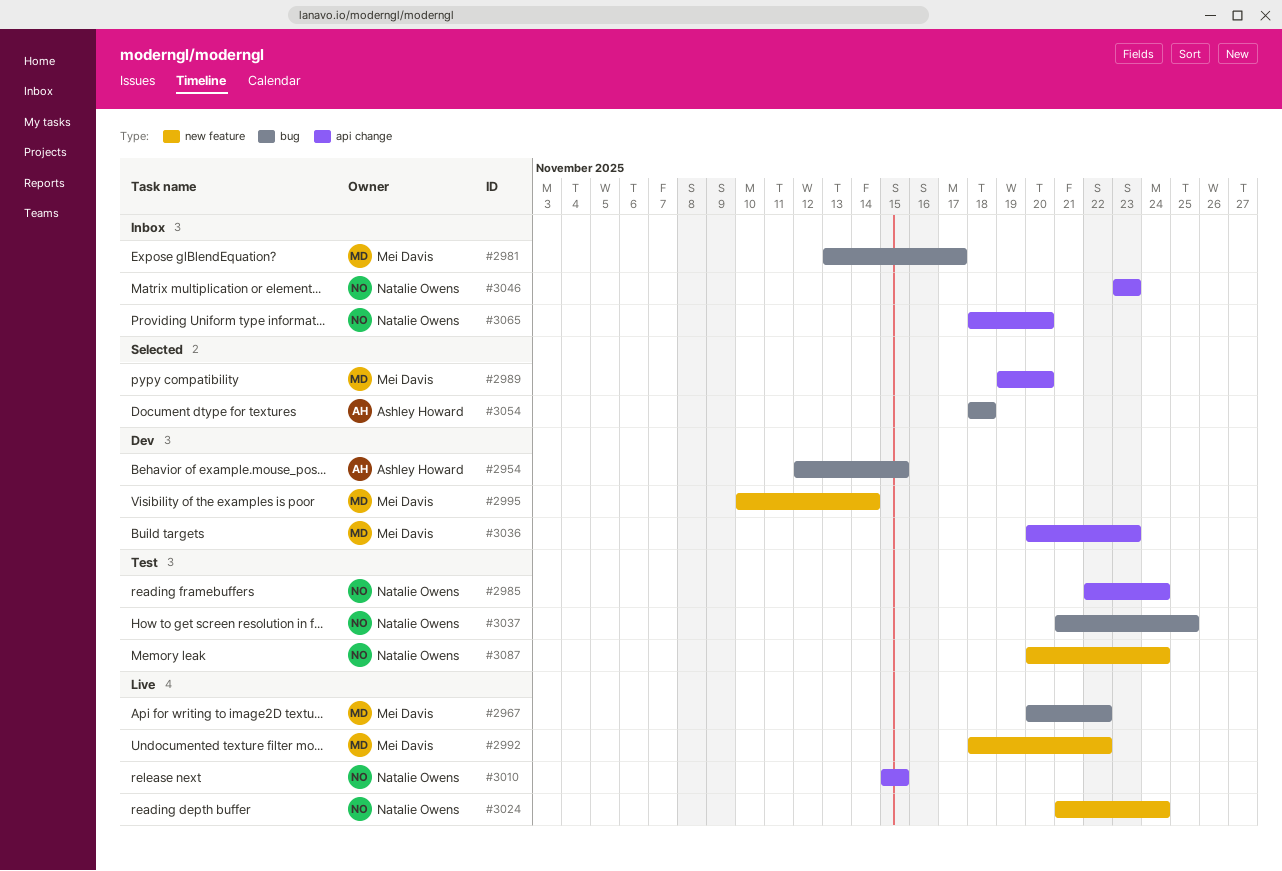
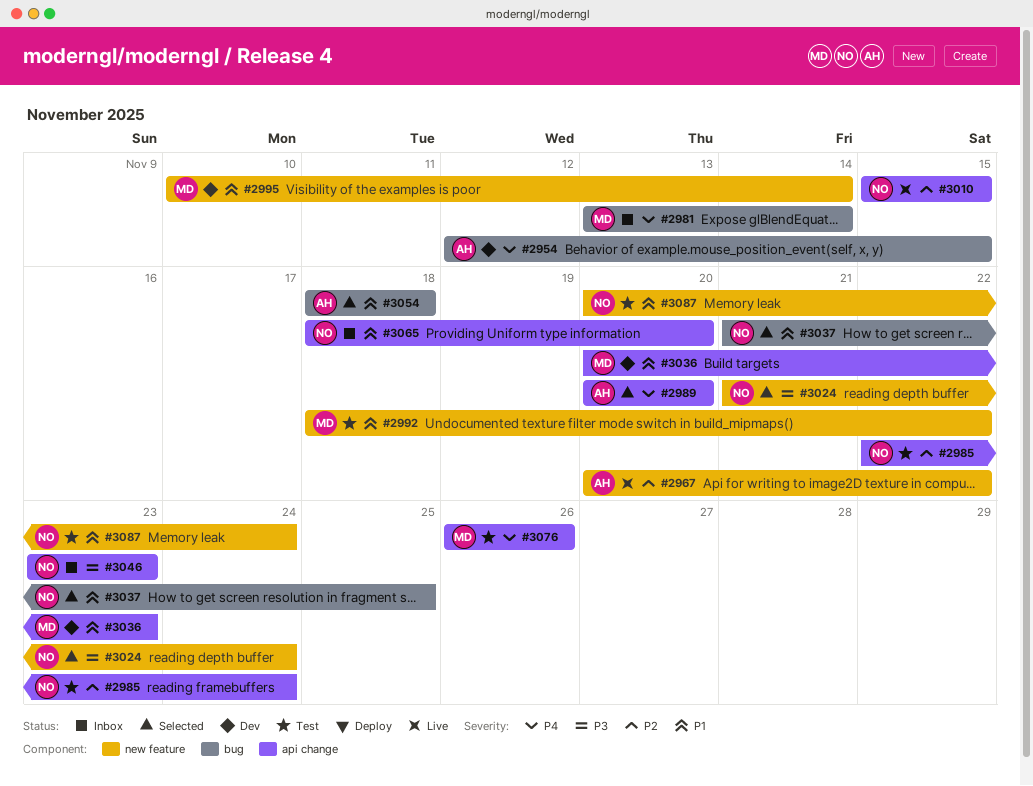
#2967, owner: Mei Davis -> Ashley Howard
#2967, label: bug -> new feature
#2981, due: Nov 17 -> Nov 14
#2989, owner: Mei Davis -> Ashley Howard
#2989, start: Nov 19 -> Nov 20
#2992, status: Live -> Test
#3024, status: Live -> Selected
#3037, status: Test -> Selected
#3076: none -> present

